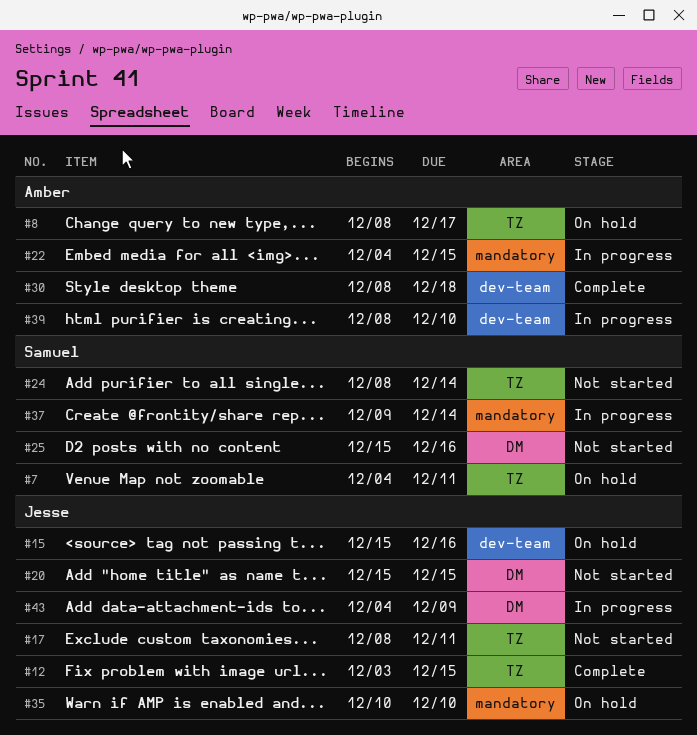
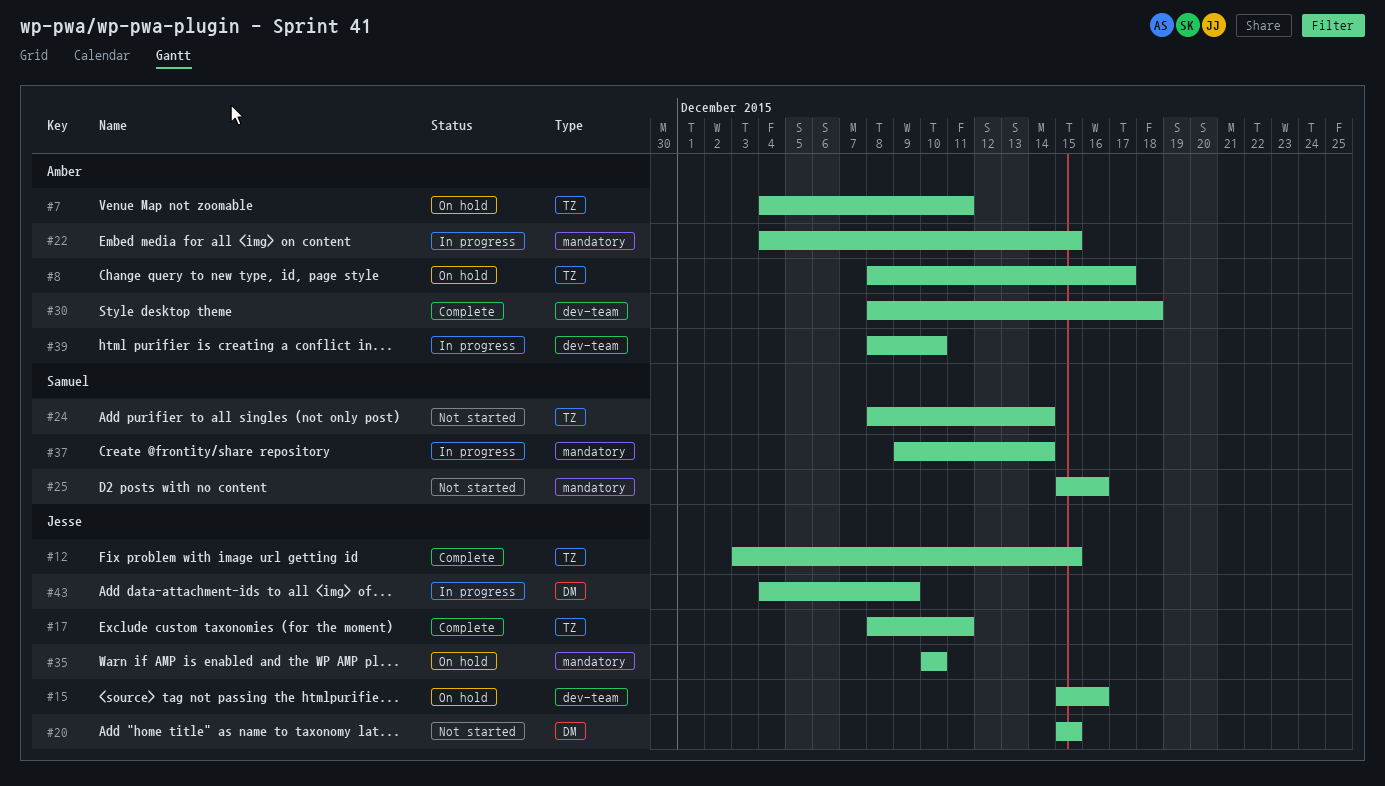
#7, owner: Samuel -> Amber
#17, status: Not started -> Complete
#25, label: DM -> mandatory

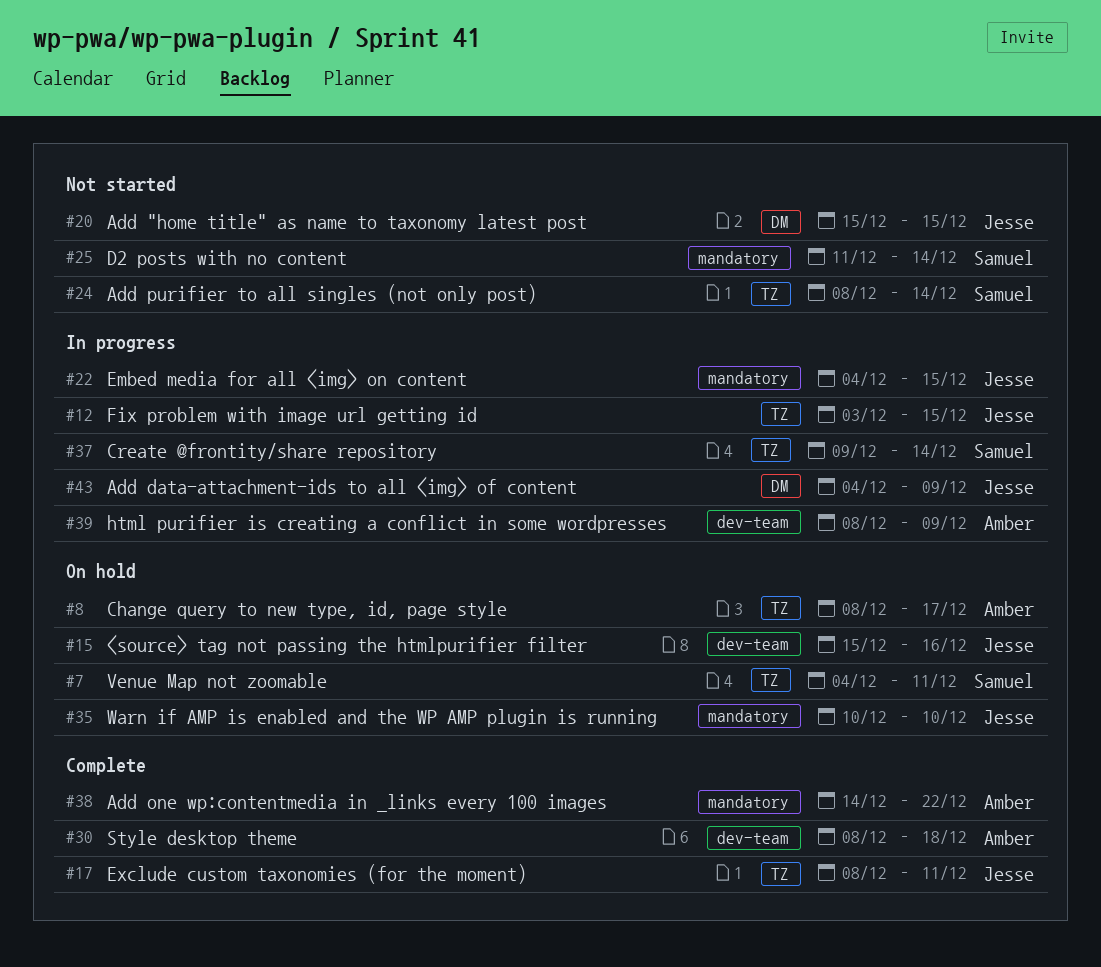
#7, owner: Amber -> Samuel
#12, status: Complete -> In progress
#22, owner: Amber -> Jesse
#25, start: Dec 15 -> Dec 11
#25, due: Dec 16 -> Dec 14
#37, label: mandatory -> TZ
#38: none -> present
#39, due: Dec 10 -> Dec 9

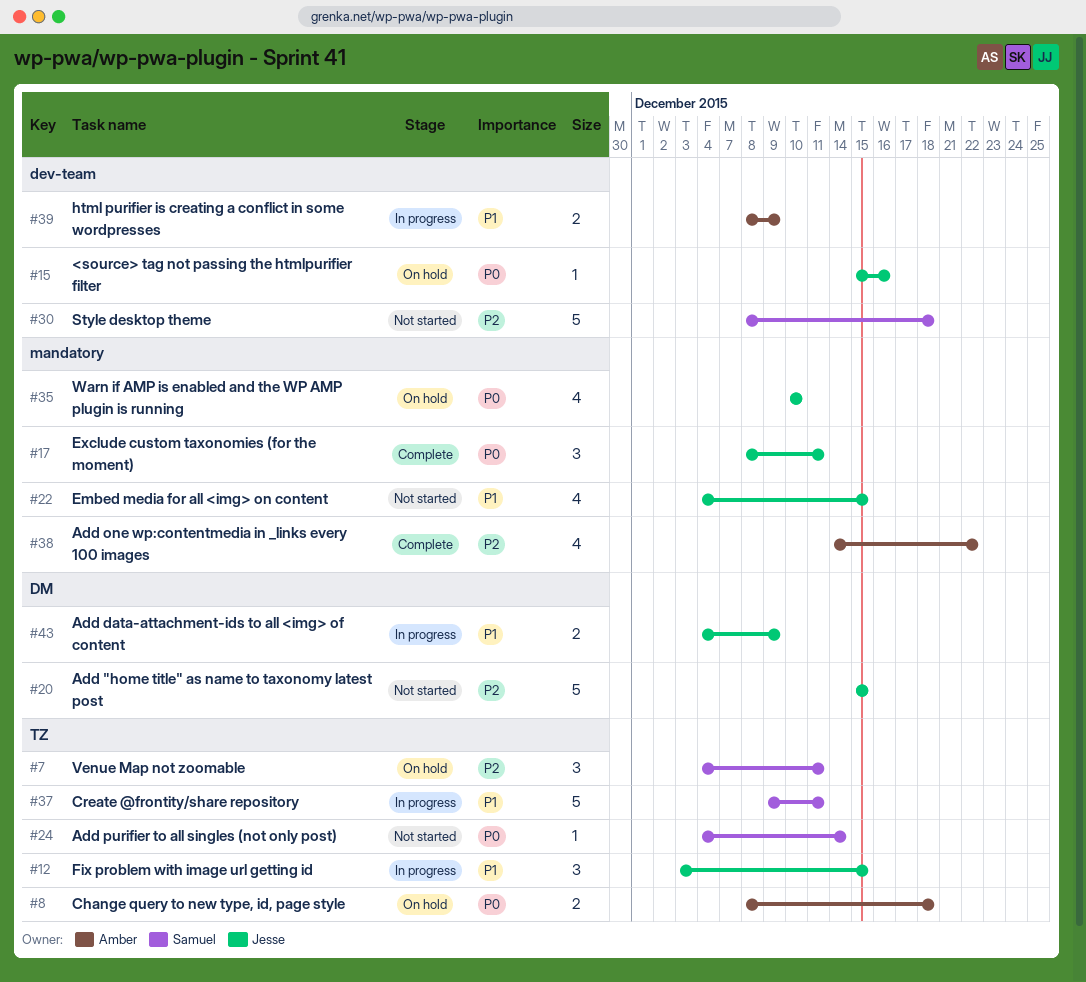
#8, due: Dec 17 -> Dec 18
#17, label: TZ -> mandatory
#22, status: In progress -> Not started
#24, start: Dec 8 -> Dec 4
#25: present -> none
#30, status: Complete -> Not started
#30, owner: Amber -> Samuel
#37, due: Dec 14 -> Dec 11

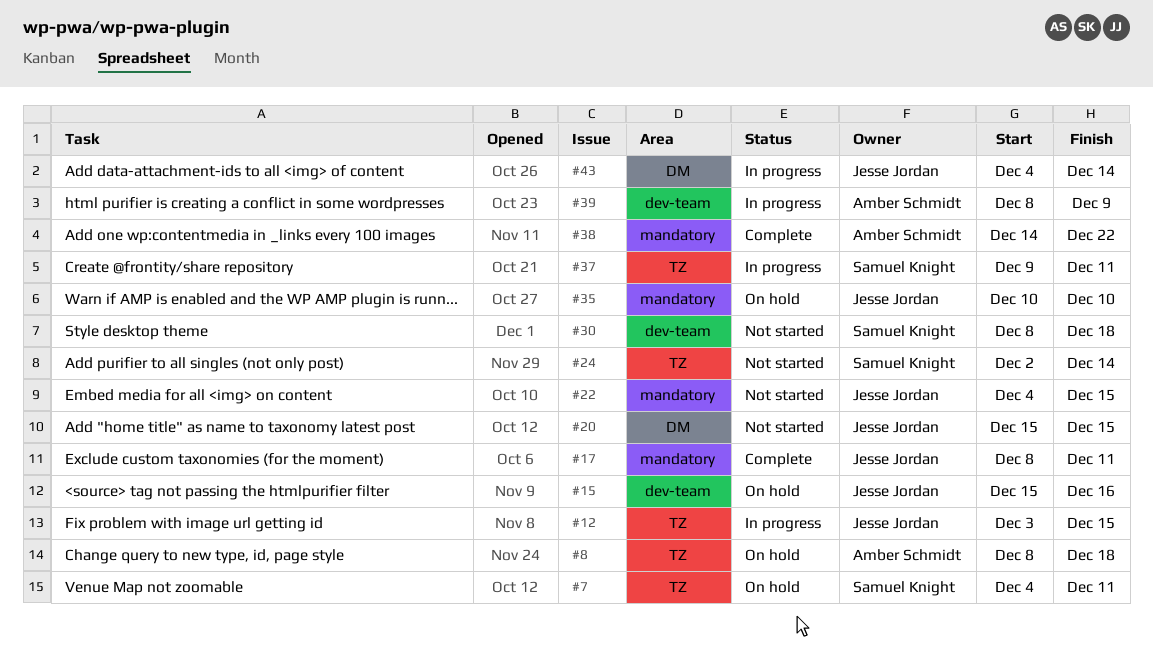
#24, start: Dec 4 -> Dec 2
#43, due: Dec 9 -> Dec 14

